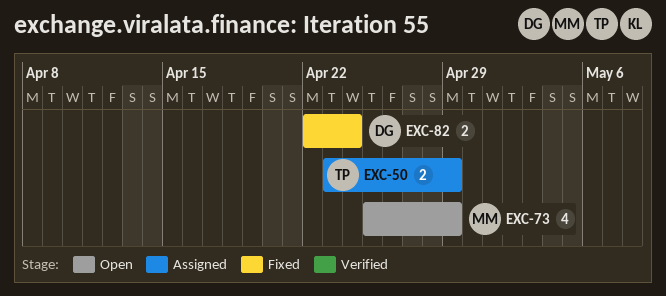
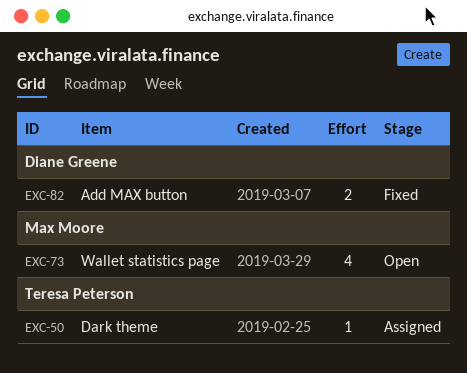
EXC-50, estimate: 2 -> 1

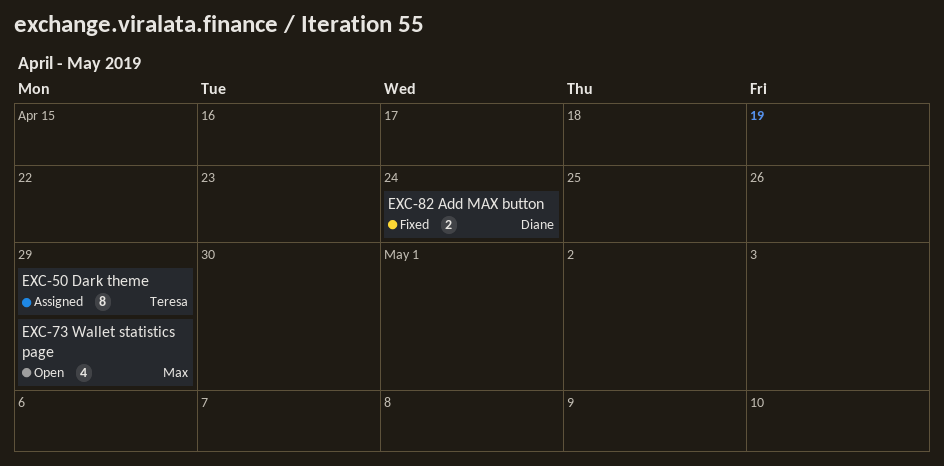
EXC-50, estimate: 1 -> 8

